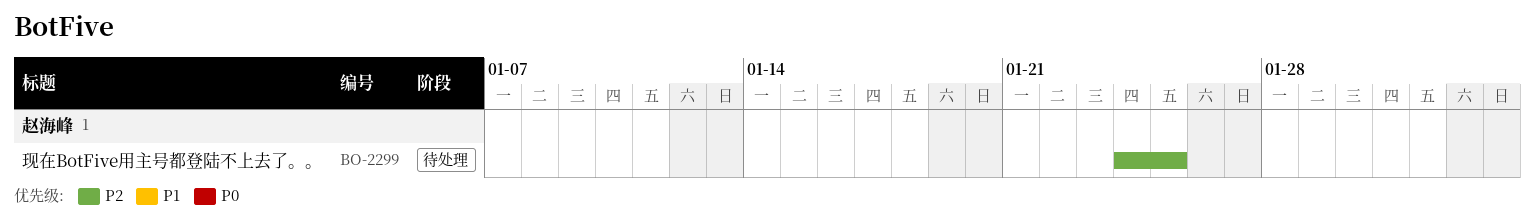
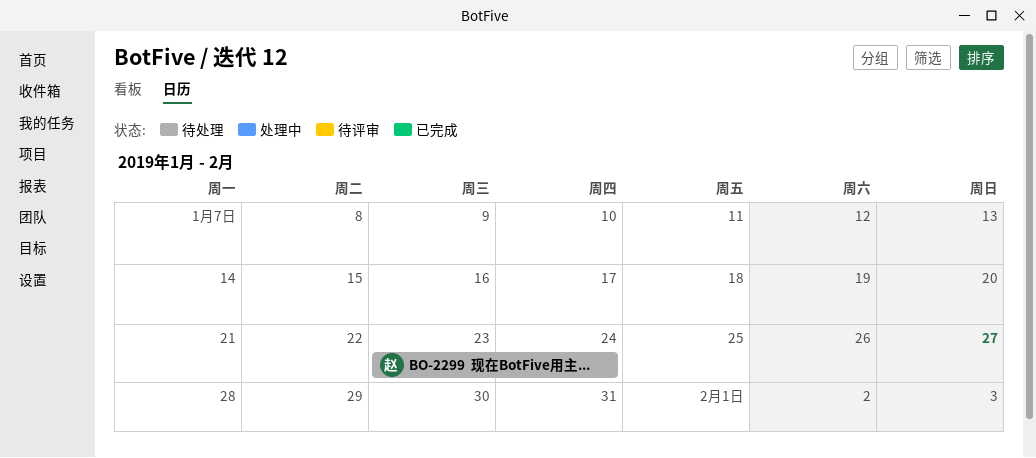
BO-2299, start: Jan 24 -> Jan 23
BO-2299, due: Jan 25 -> Jan 24

